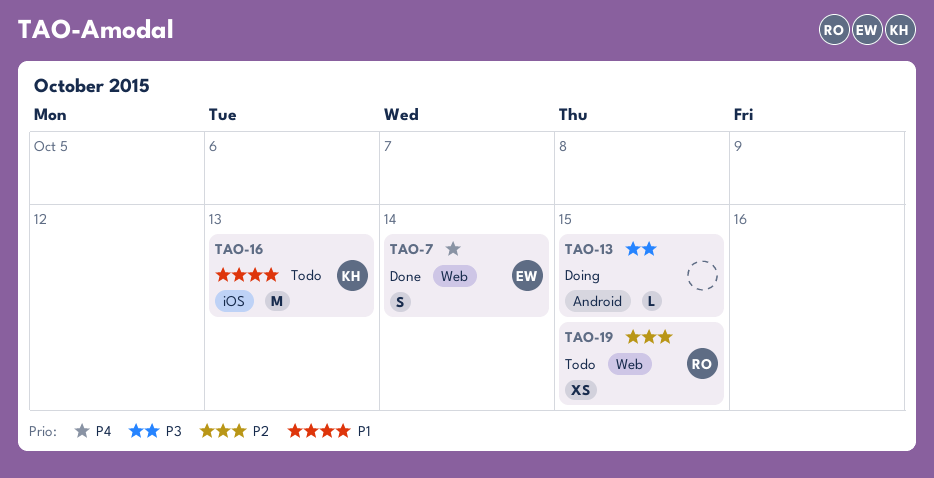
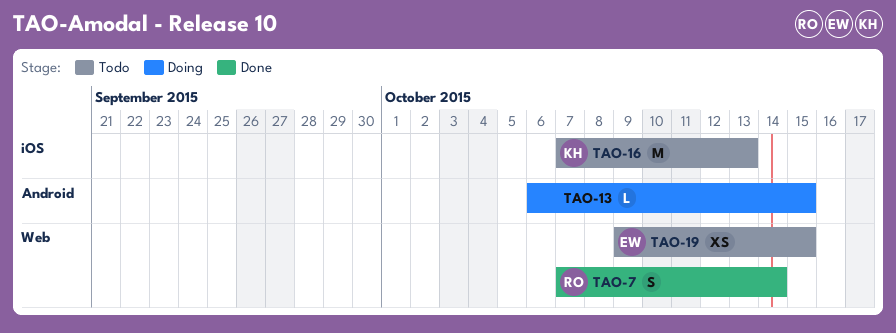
TAO-7, owner: EW -> RO
TAO-19, owner: RO -> EW

